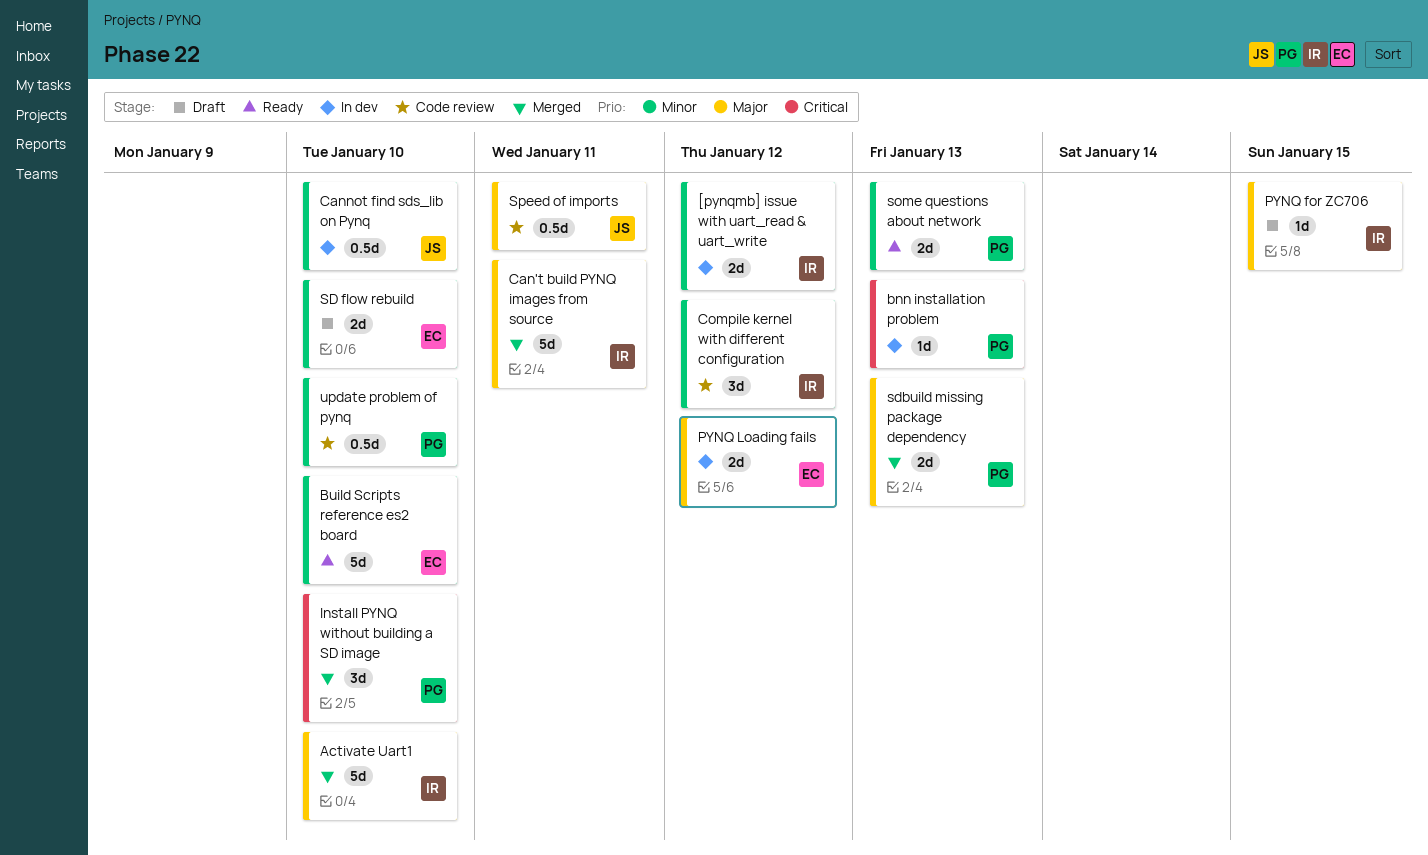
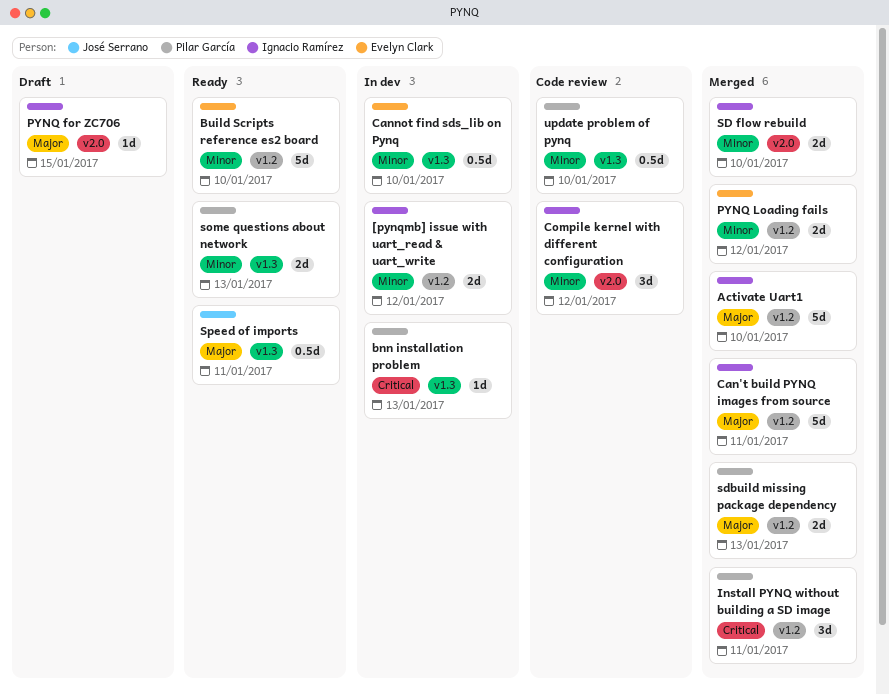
Cannot find sds_lib on Pynq, owner: José Serrano -> Evelyn Clark
Install PYNQ without building a SD image, due: Jan 10 -> Jan 11
PYNQ Loading fails, status: In dev -> Merged
PYNQ Loading fails, priority: Major -> Minor
SD flow rebuild, status: Draft -> Merged
SD flow rebuild, owner: Evelyn Clark -> Ignacio Ramírez
Speed of imports, status: Code review -> Ready

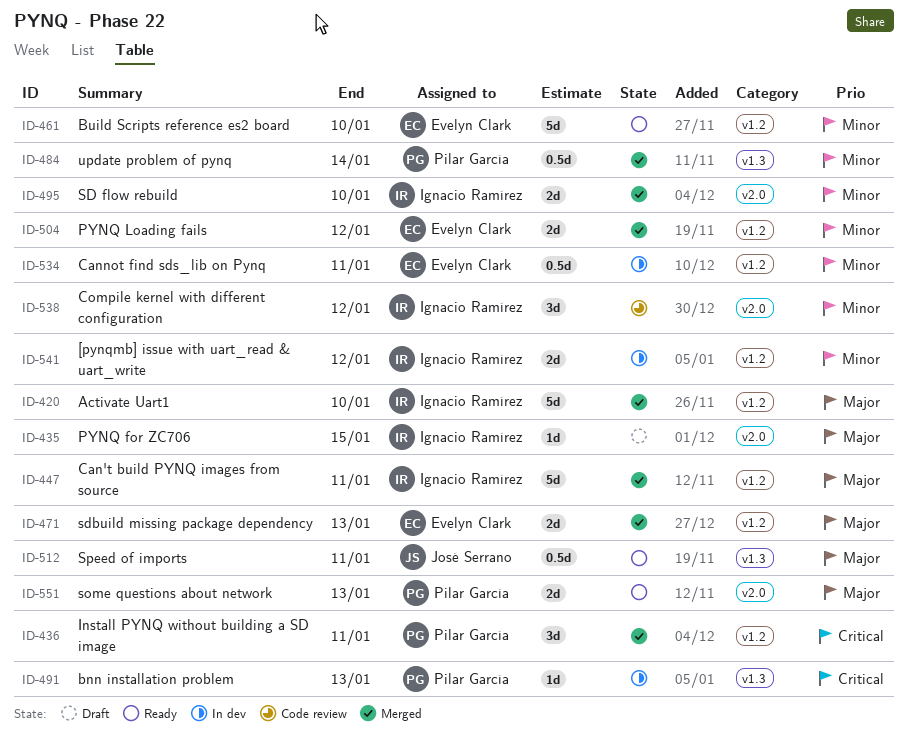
Cannot find sds_lib on Pynq, label: v1.3 -> v1.2
Cannot find sds_lib on Pynq, due: Jan 10 -> Jan 11
sdbuild missing package dependency, owner: Pilar García -> Evelyn Clark
some questions about network, priority: Minor -> Major
some questions about network, label: v1.3 -> v2.0
update problem of pynq, status: Code review -> Merged
update problem of pynq, due: Jan 10 -> Jan 14

